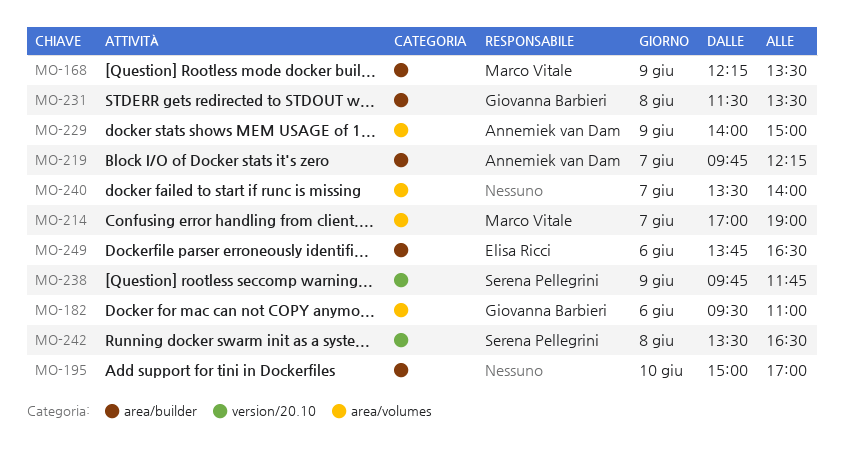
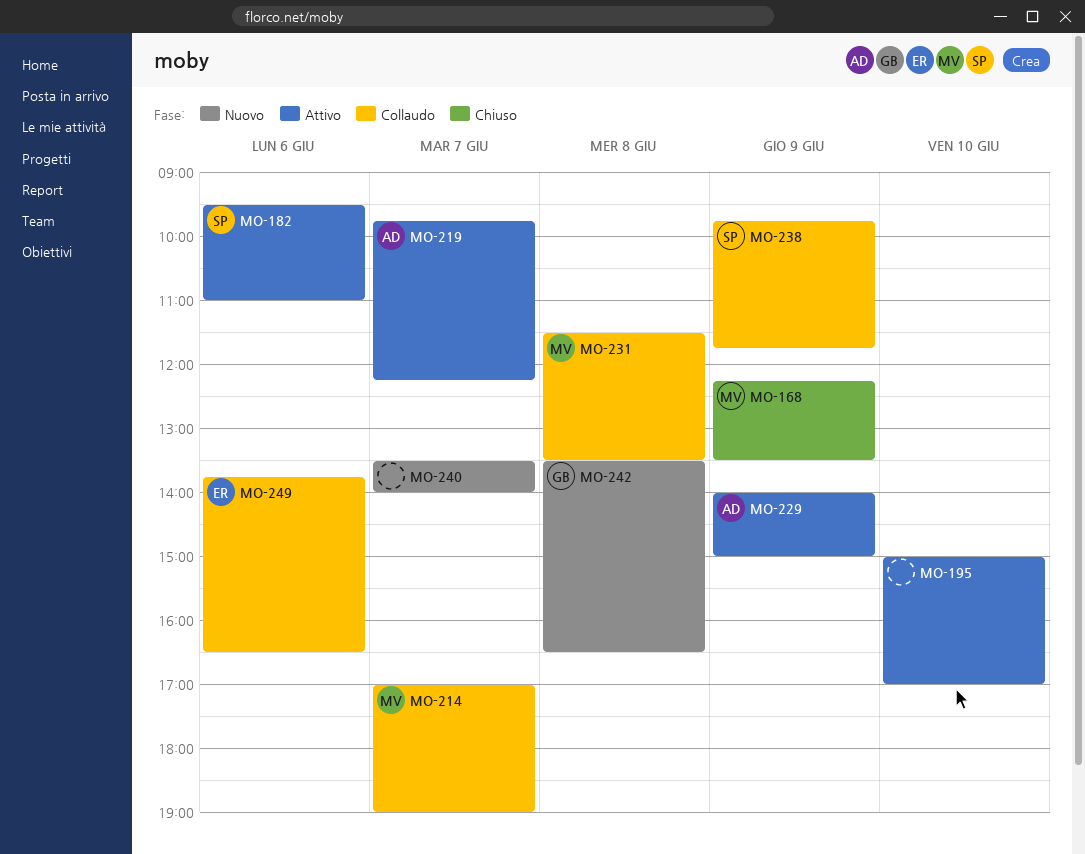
MO-182, owner: Giovanna Barbieri -> Serena Pellegrini
MO-231, owner: Giovanna Barbieri -> Marco Vitale
MO-242, owner: Serena Pellegrini -> Giovanna Barbieri

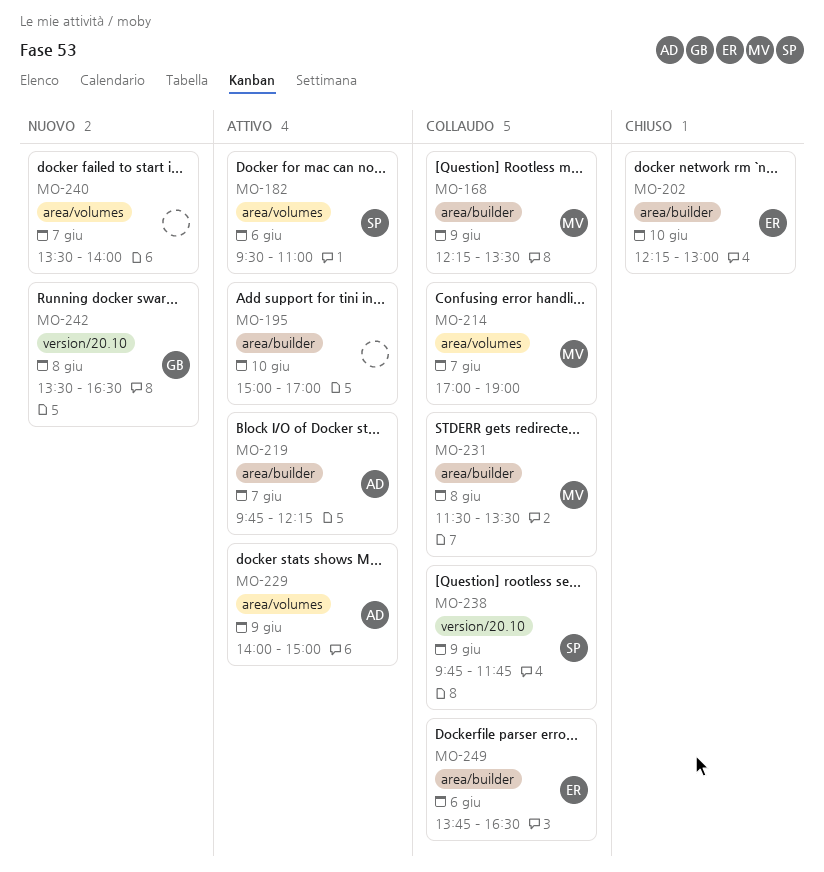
MO-168, status: Chiuso -> Collaudo
MO-202: none -> present

